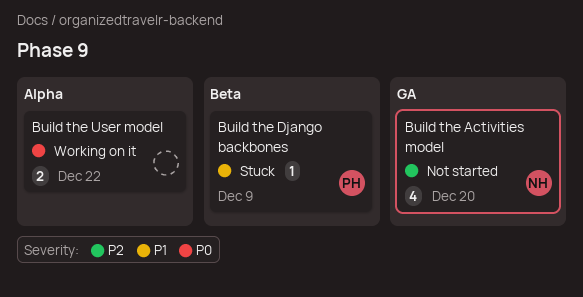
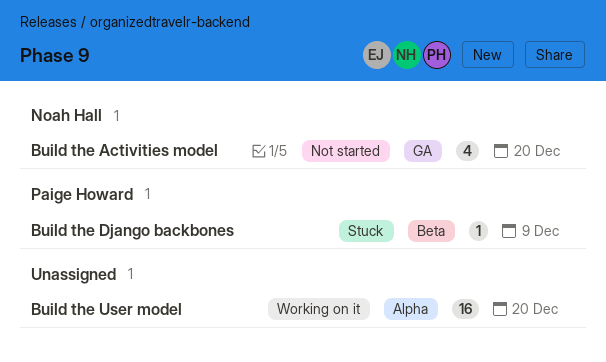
Build the User model, estimate: 2 -> 16
Build the User model, due: Dec 22 -> Dec 20

